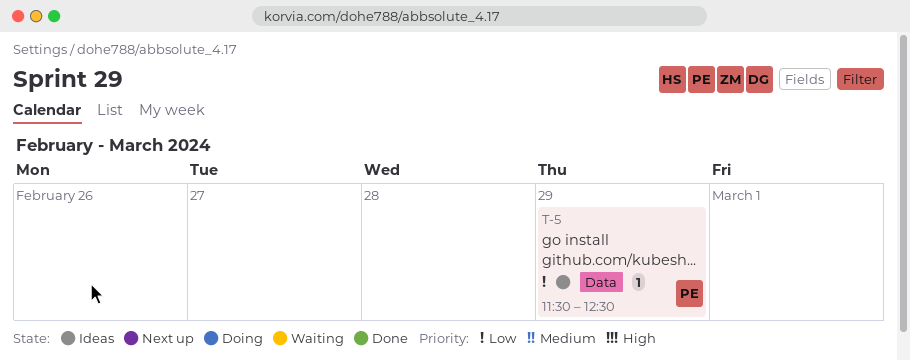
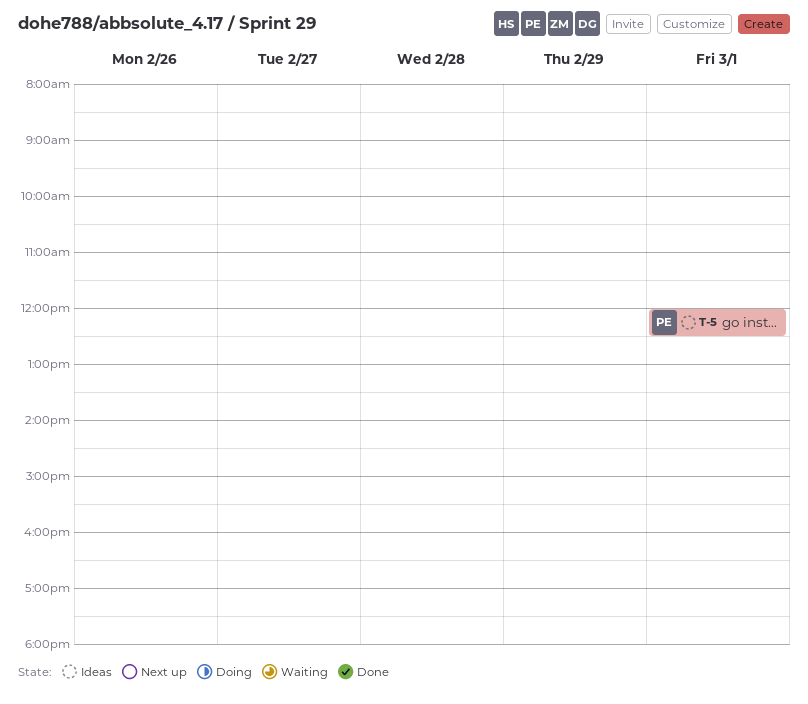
T-5, day: Feb 29 -> Mar 1
T-5, begins: 11:30 -> 12:00

